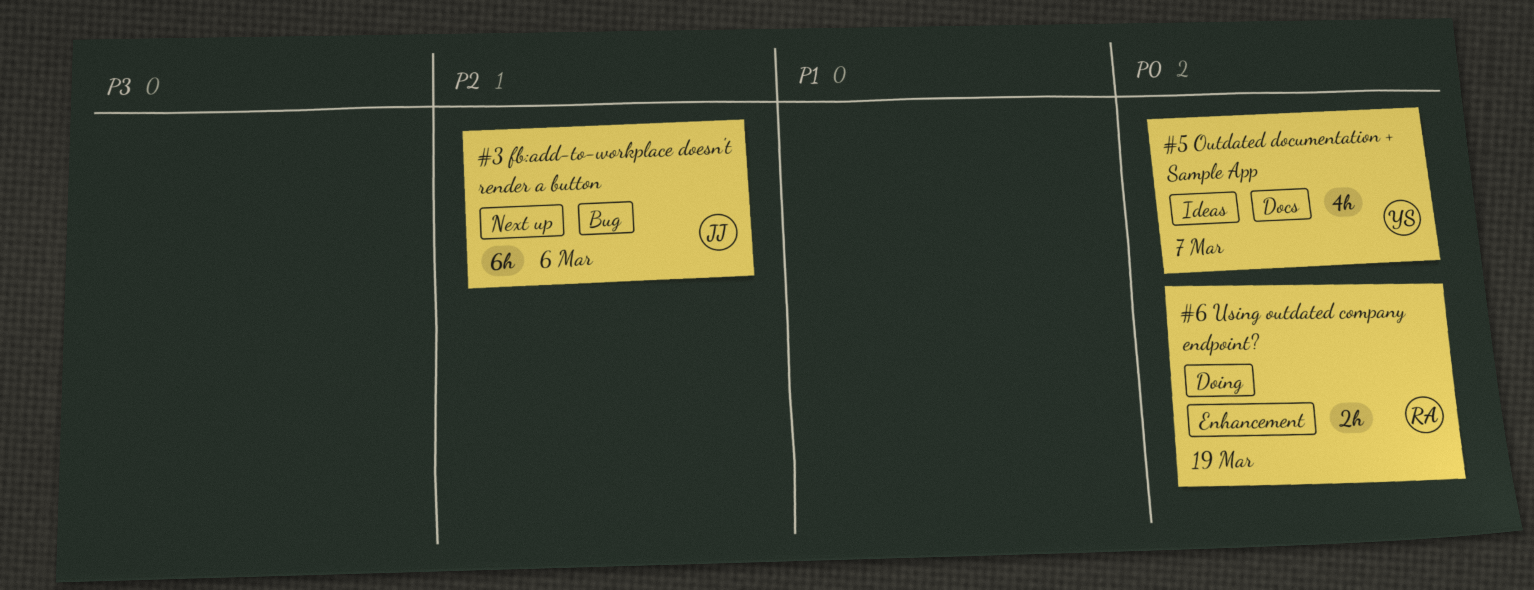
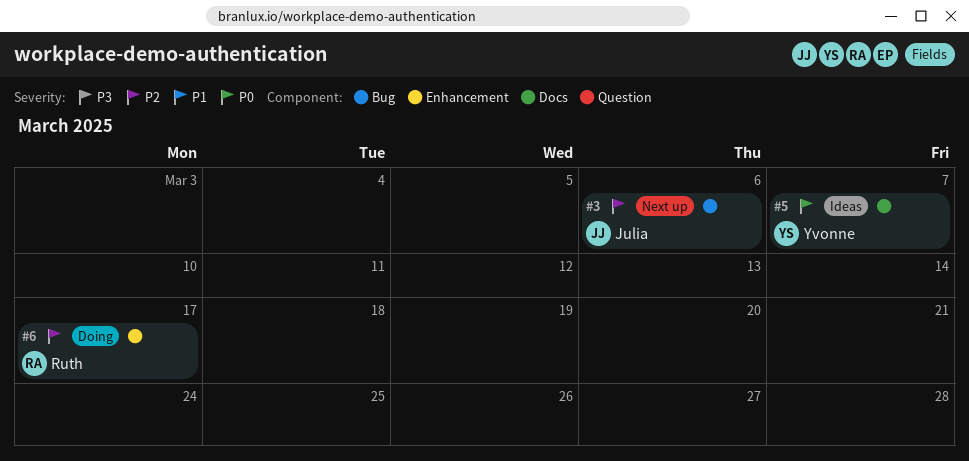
#6, priority: P0 -> P2
#6, due: Mar 19 -> Mar 17

